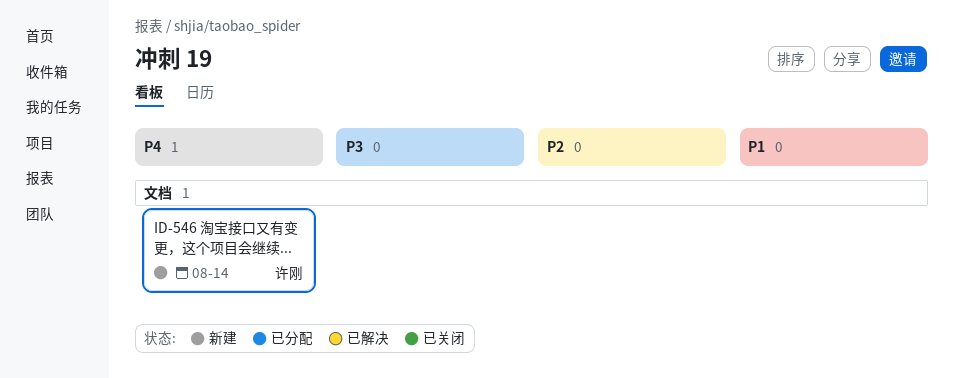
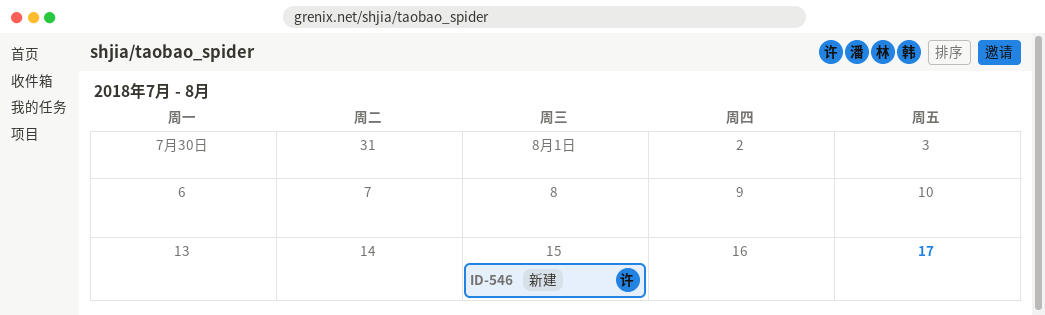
ID-546, due: Aug 14 -> Aug 15

